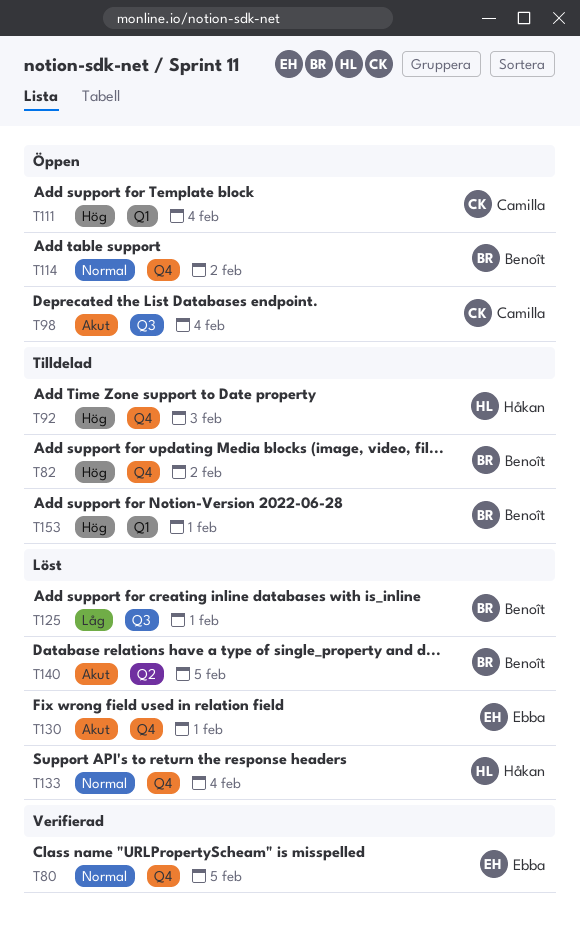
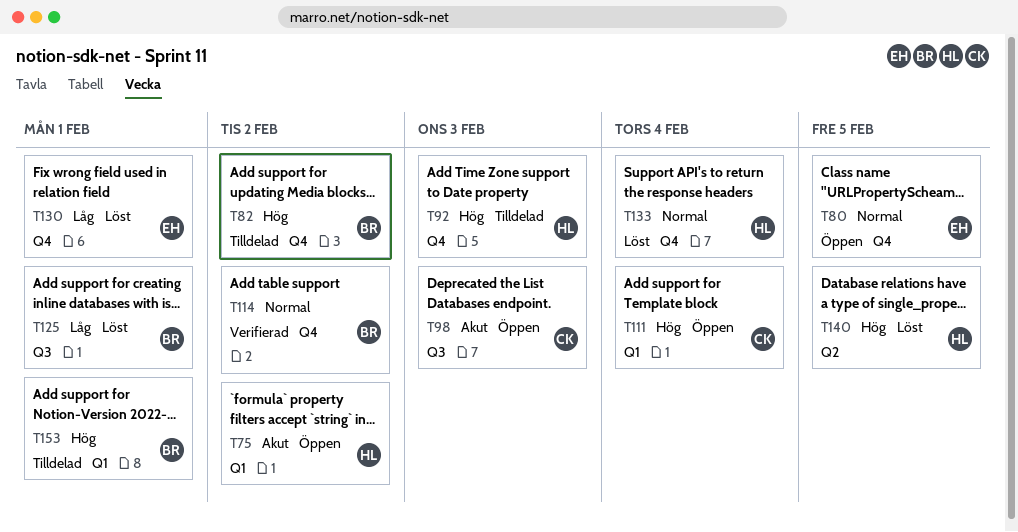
T75: none -> present
T80, status: Verifierad -> Öppen
T98, due: Feb 4 -> Feb 3
T114, status: Öppen -> Verifierad
T130, priority: Akut -> Låg
T140, owner: Benoît -> Håkan
T140, priority: Akut -> Hög

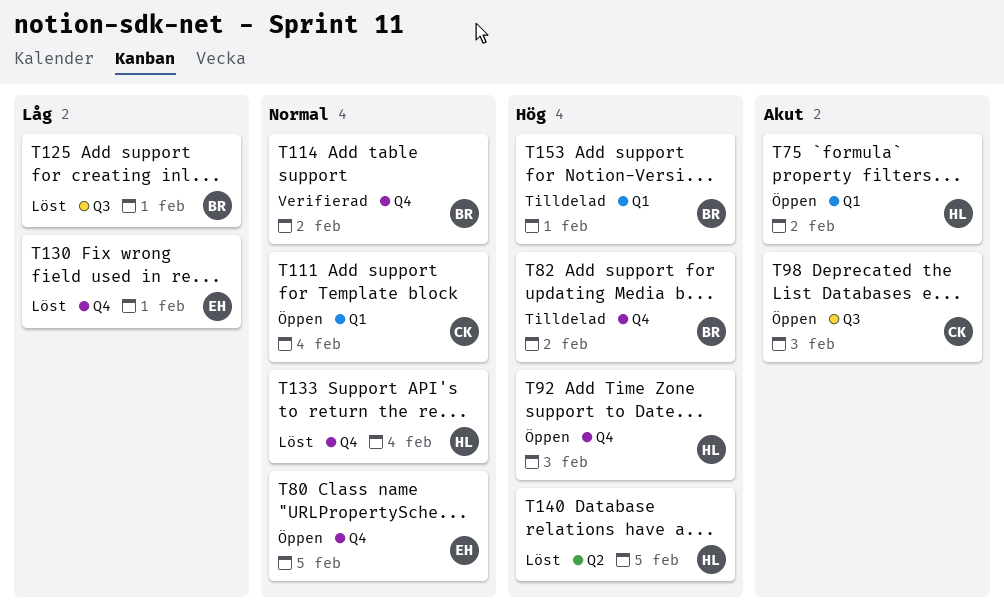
T92, status: Tilldelad -> Öppen
T111, priority: Hög -> Normal

